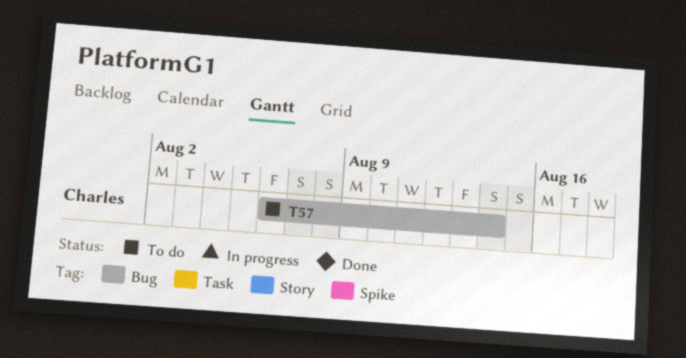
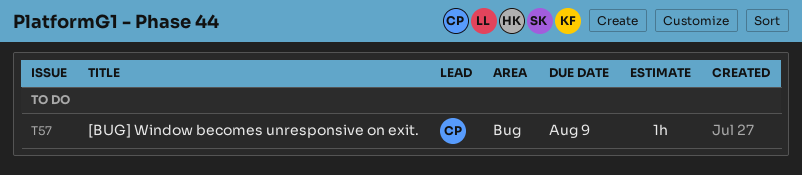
T57, due: Aug 14 -> Aug 9

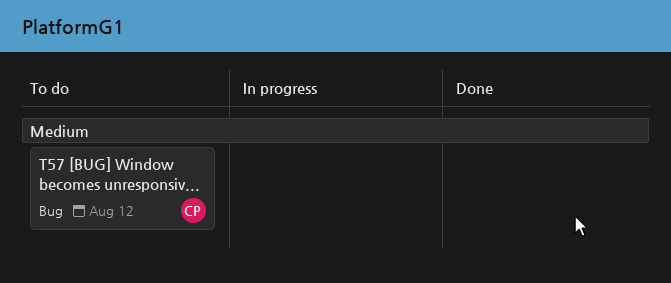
T57, due: Aug 9 -> Aug 12

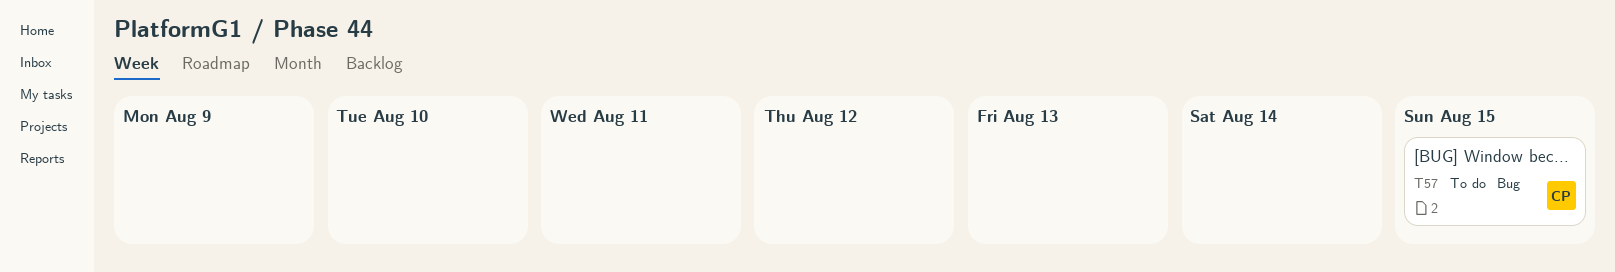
T57, due: Aug 12 -> Aug 15

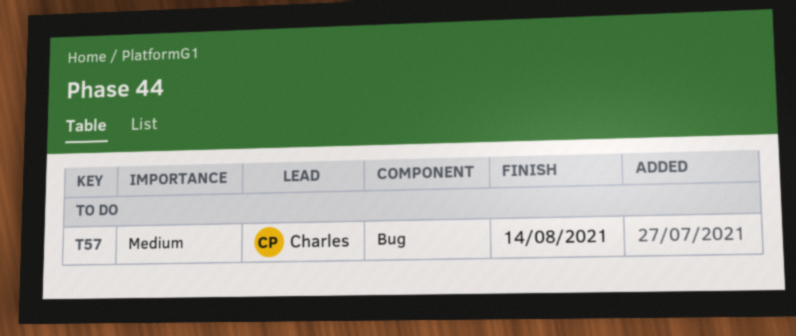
T57, due: Aug 15 -> Aug 14

